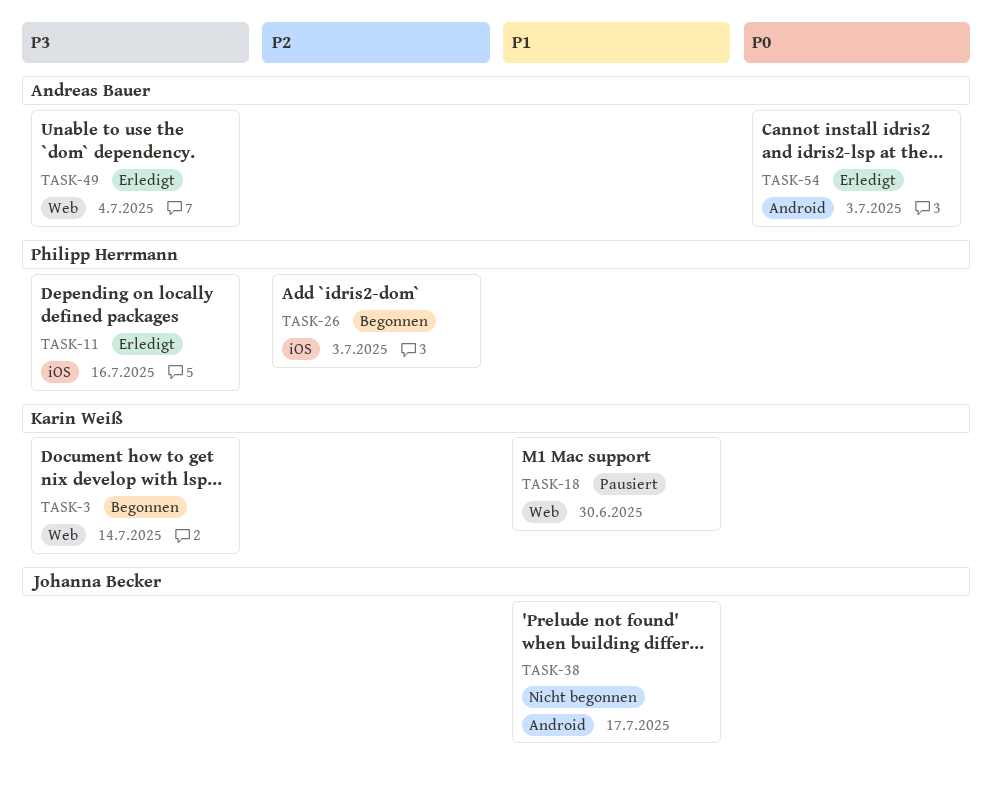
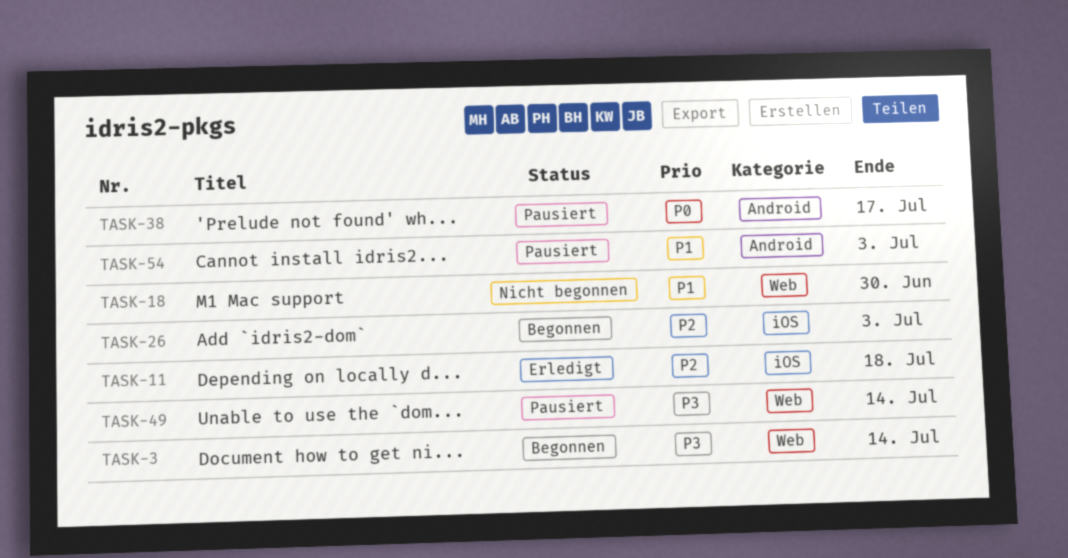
TASK-11, priority: P3 -> P2
TASK-11, due: Jul 16 -> Jul 18
TASK-18, status: Pausiert -> Nicht begonnen
TASK-38, status: Nicht begonnen -> Pausiert
TASK-38, priority: P1 -> P0
TASK-49, status: Erledigt -> Pausiert
TASK-49, due: Jul 4 -> Jul 14
TASK-54, status: Erledigt -> Pausiert
TASK-54, priority: P0 -> P1

